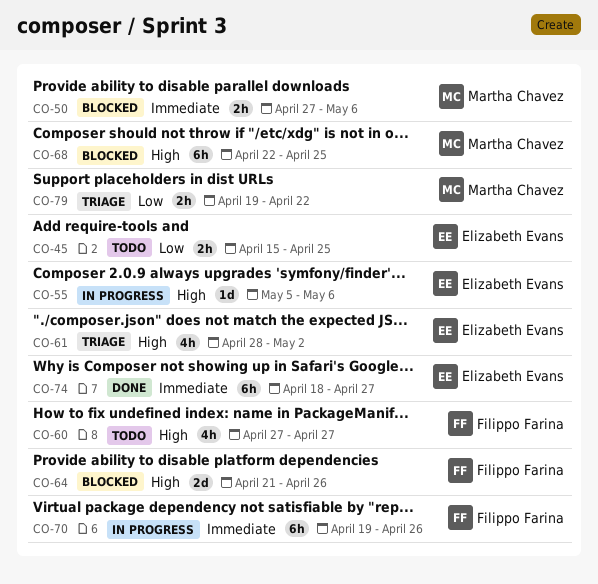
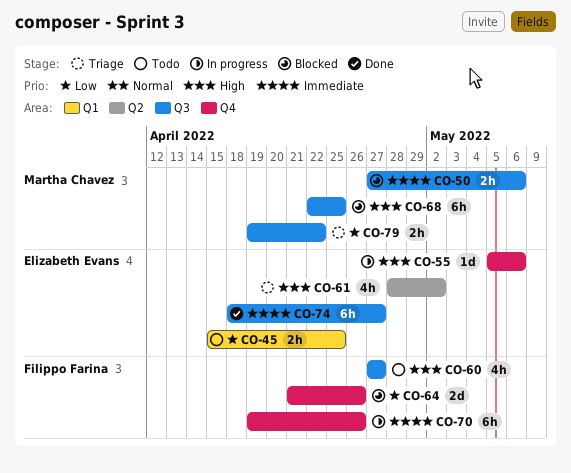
CO-64, priority: High -> Low

